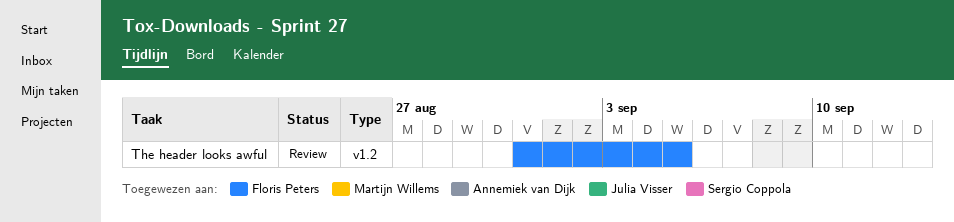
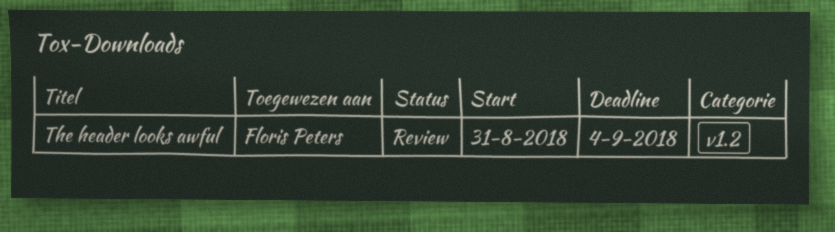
The header looks awful, due: Sep 5 -> Sep 4

